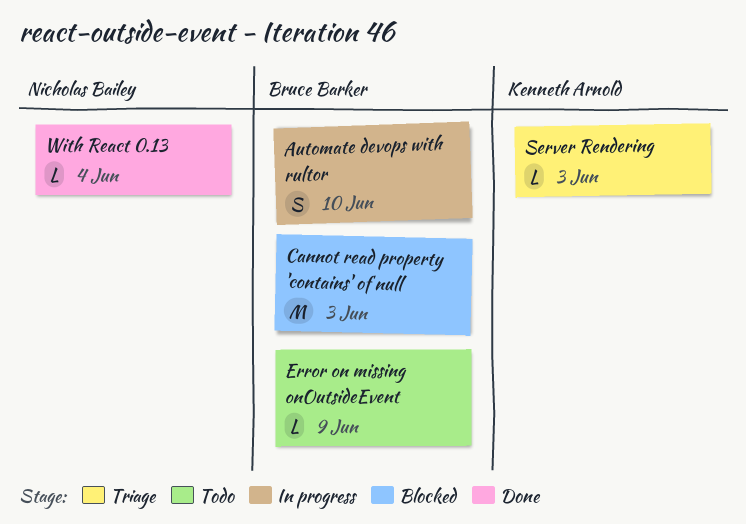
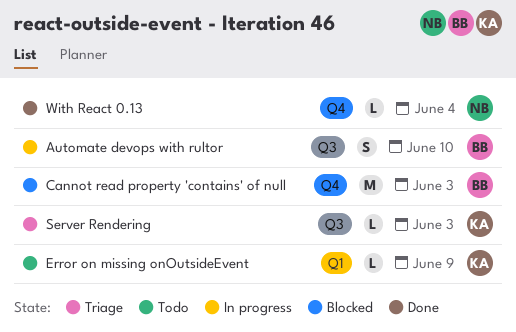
Error on missing onOutsideEvent, owner: Bruce Barker -> Kenneth Arnold

